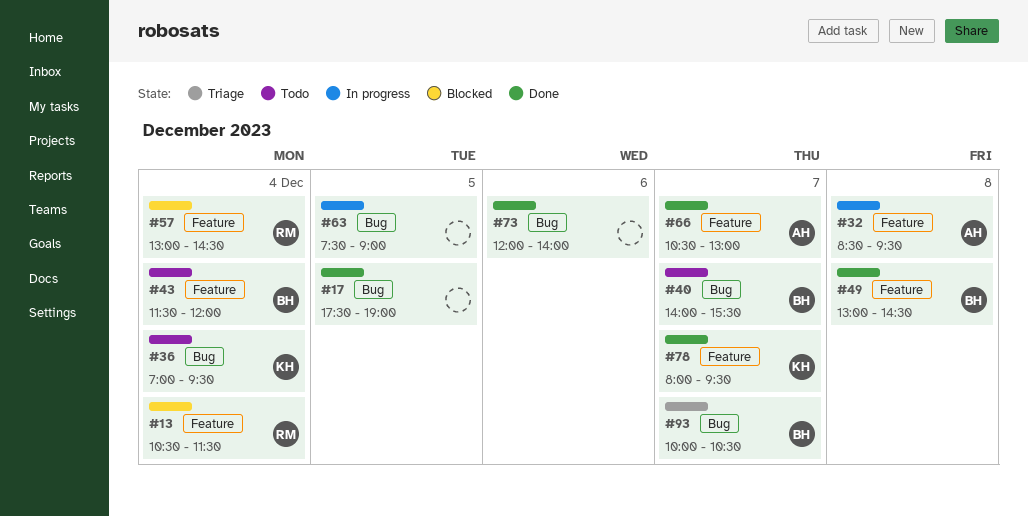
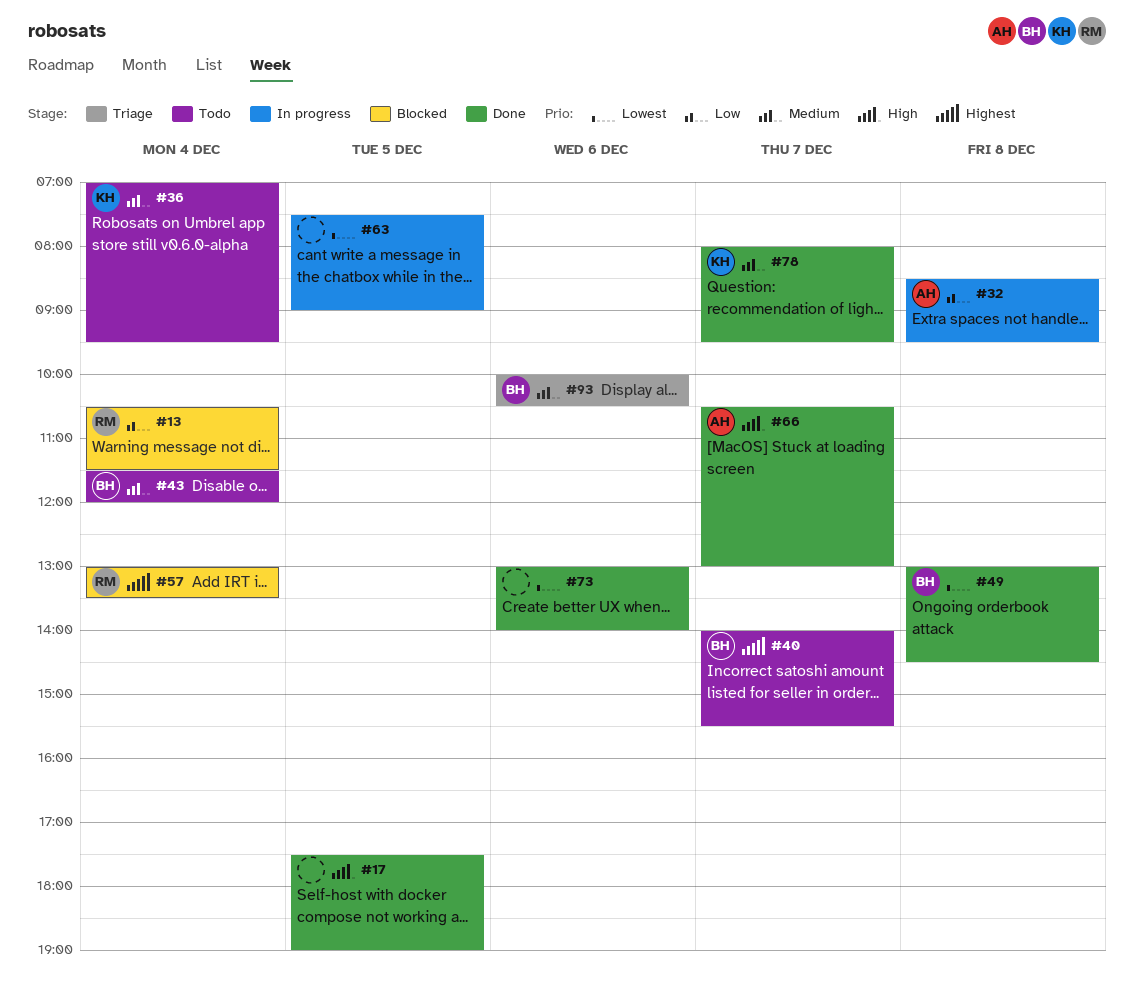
#57, ends: 14:30 -> 13:30
#73, begins: 12:00 -> 13:00
#93, day: Dec 7 -> Dec 6

